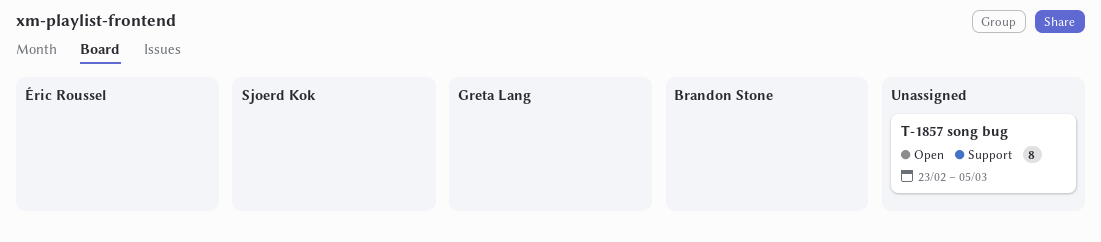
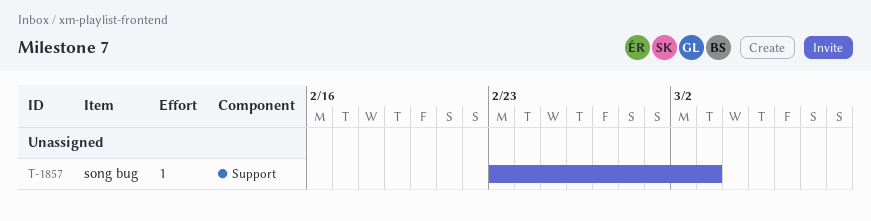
T-1857, estimate: 8 -> 1
T-1857, due: Mar 5 -> Mar 3

